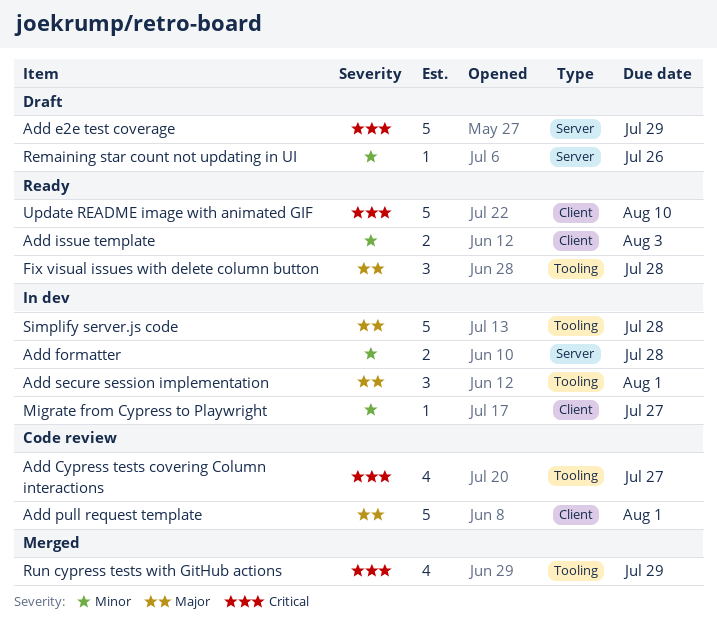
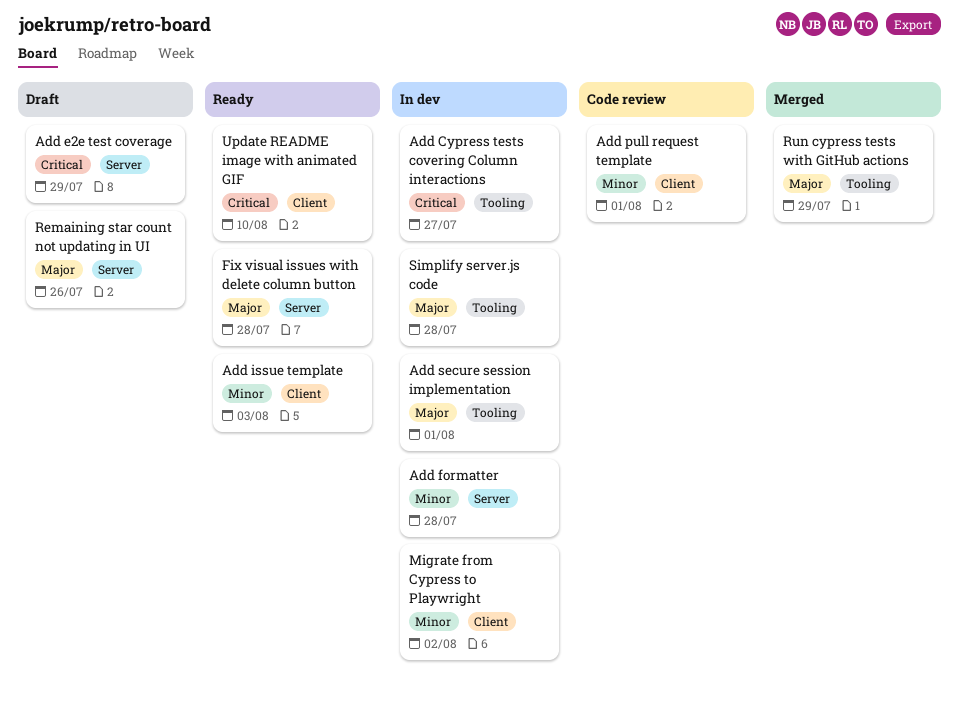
Add Cypress tests covering Column interactions, status: Code review -> In dev
Add pull request template, priority: Major -> Minor
Fix visual issues with delete column button, label: Tooling -> Server
Migrate from Cypress to Playwright, due: Jul 27 -> Aug 2
Remaining star count not updating in UI, priority: Minor -> Major
Run cypress tests with GitHub actions, priority: Critical -> Major

